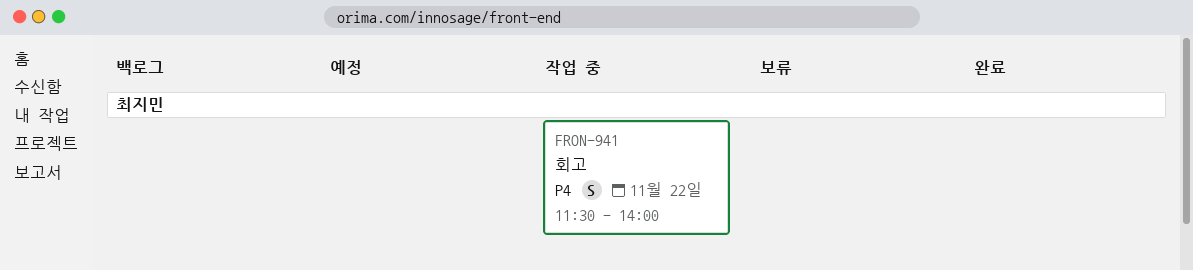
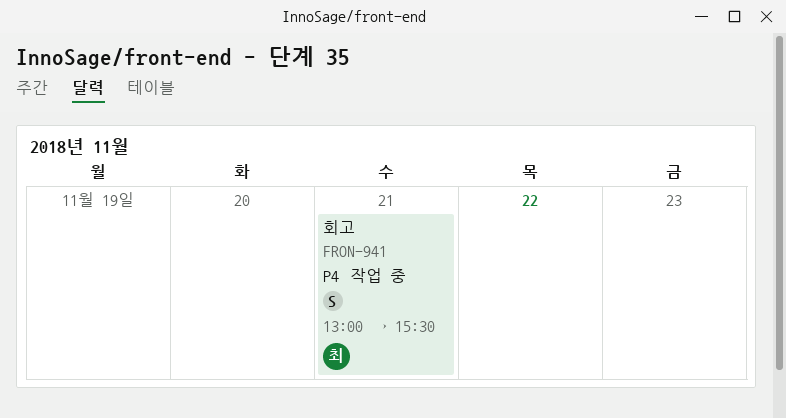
FRON-941, day: Nov 22 -> Nov 21
FRON-941, begins: 11:30 -> 13:00
FRON-941, ends: 14:00 -> 15:30

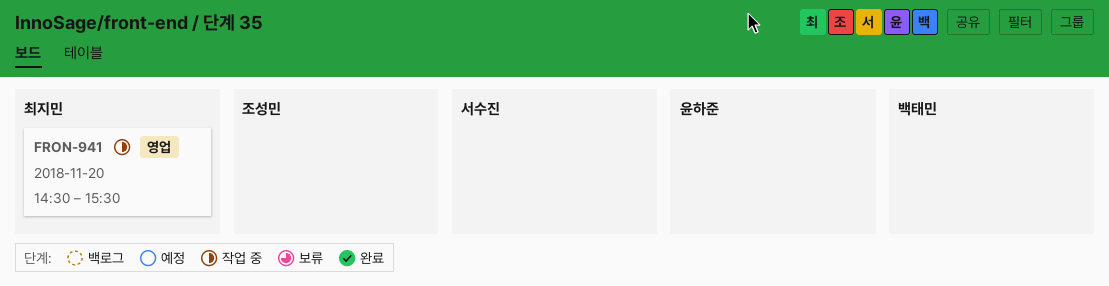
FRON-941, day: Nov 21 -> Nov 20
FRON-941, begins: 13:00 -> 14:30

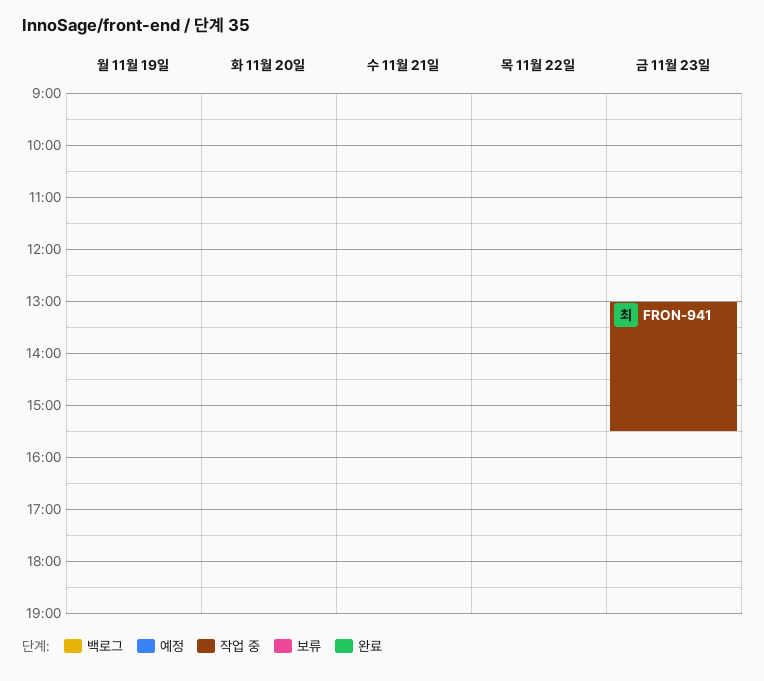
FRON-941, day: Nov 20 -> Nov 23
FRON-941, begins: 14:30 -> 13:00

